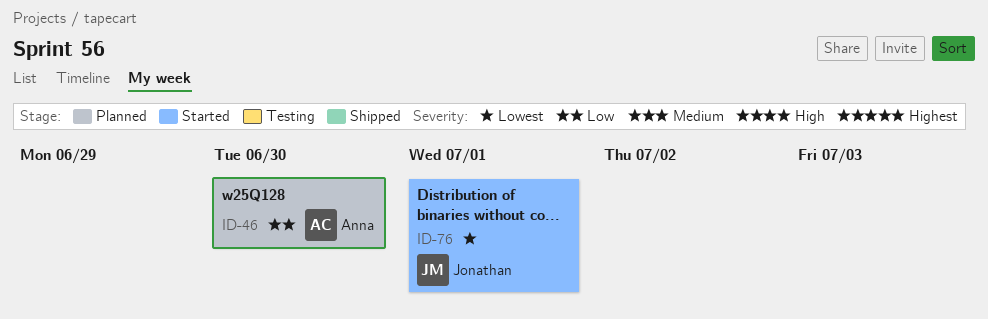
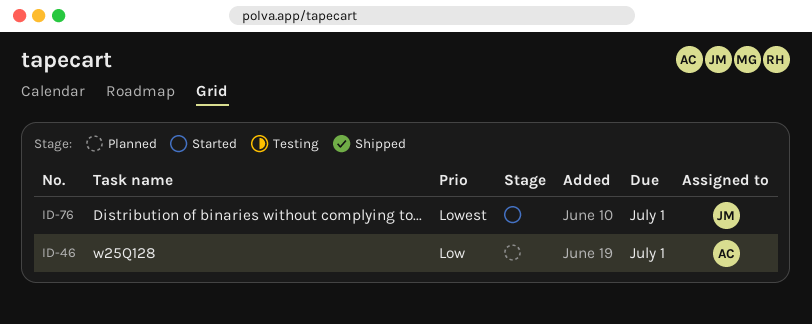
ID-46, due: Jun 30 -> Jul 1

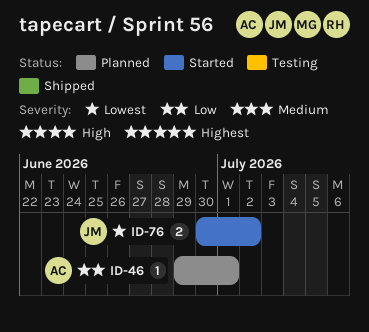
ID-76, due: Jul 1 -> Jul 2

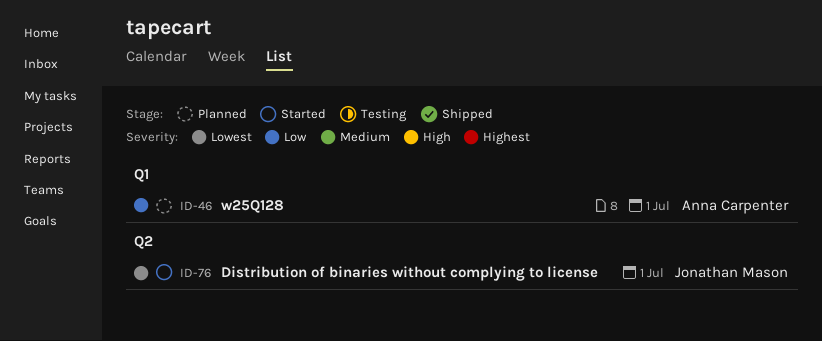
ID-76, due: Jul 2 -> Jul 1

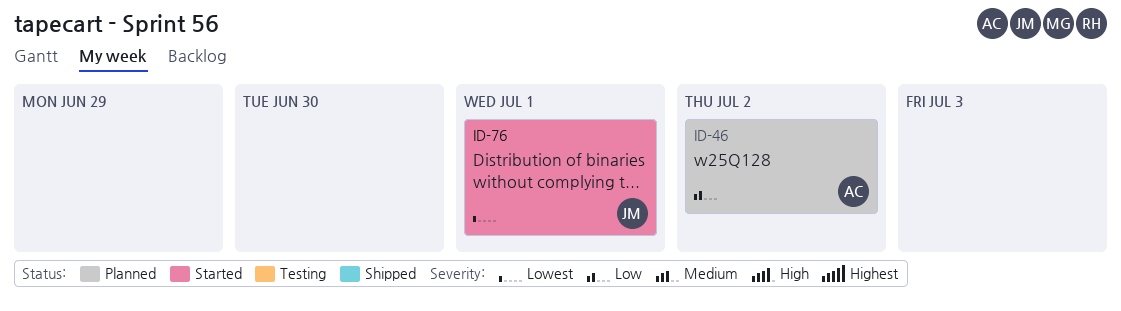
ID-46, due: Jul 1 -> Jul 2

